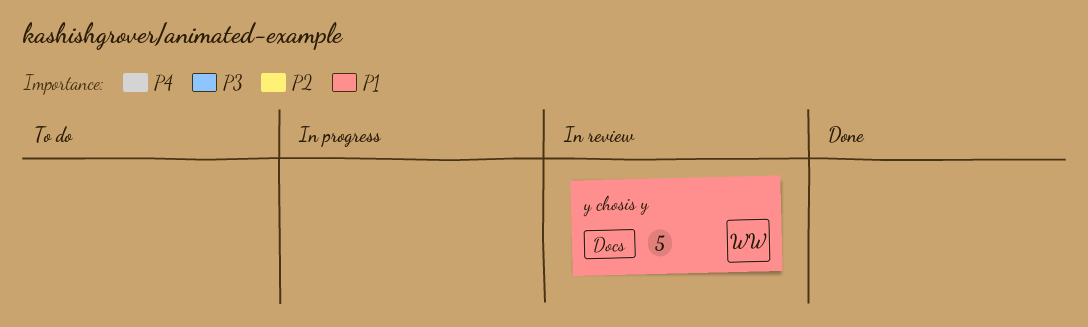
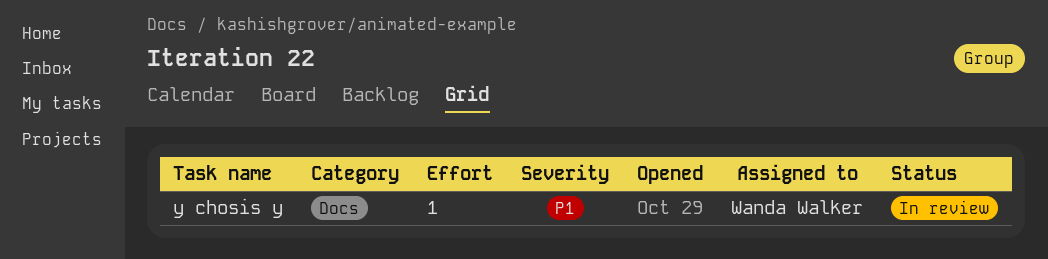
y chosis y, estimate: 5 -> 1

